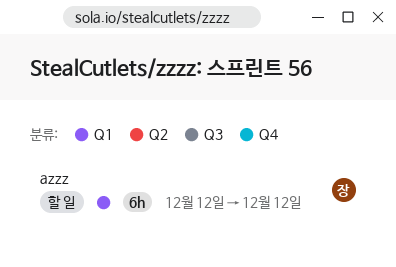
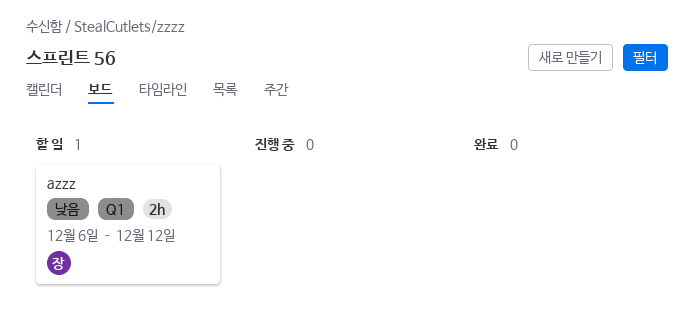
azzz, estimate: 6h -> 2h
azzz, start: Dec 12 -> Dec 6

